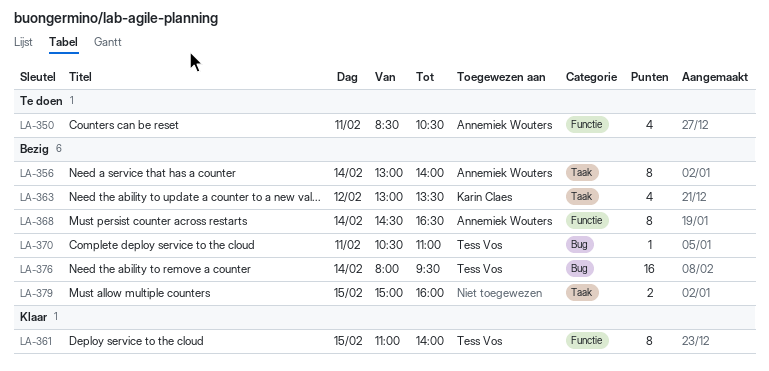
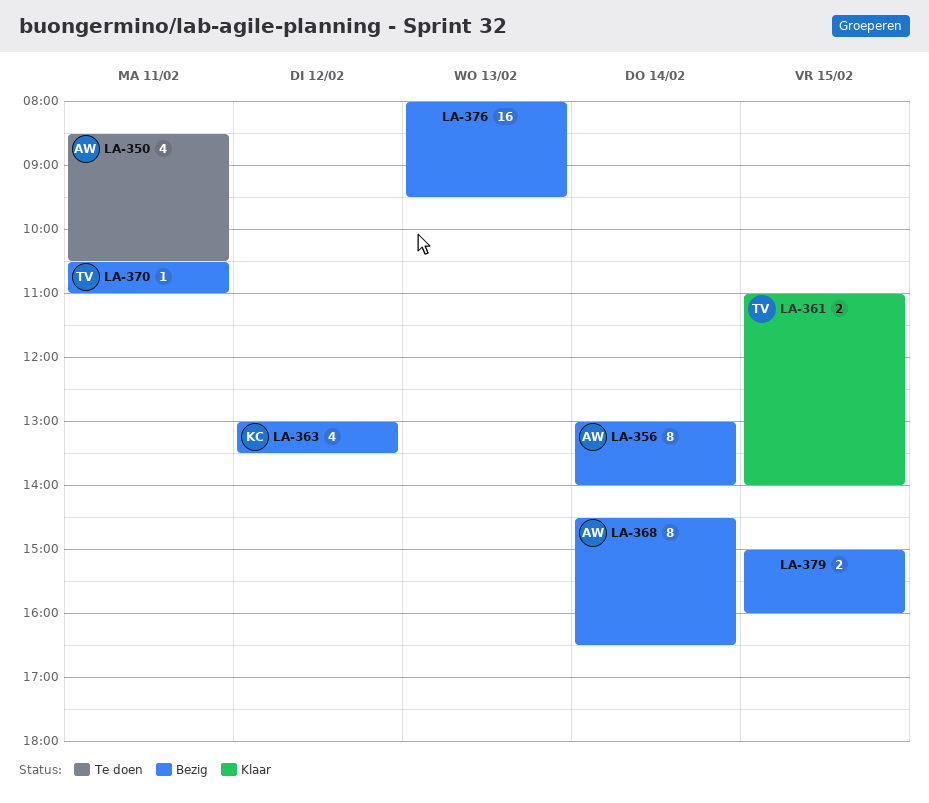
LA-361, estimate: 8 -> 2
LA-376, owner: Tess Vos -> none
LA-376, day: Feb 14 -> Feb 13

